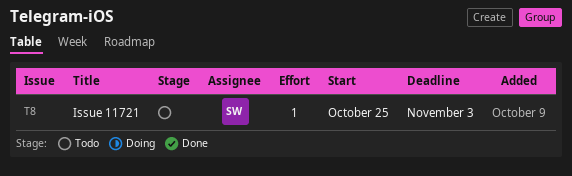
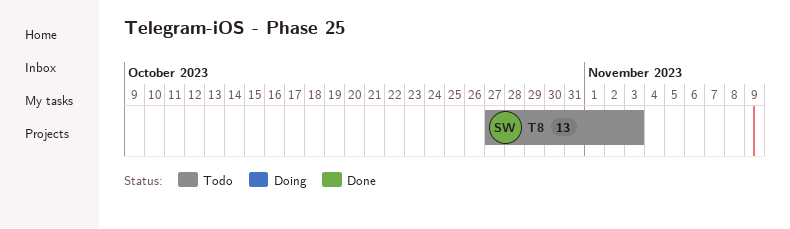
T8, estimate: 1 -> 13
T8, start: Oct 25 -> Oct 27

